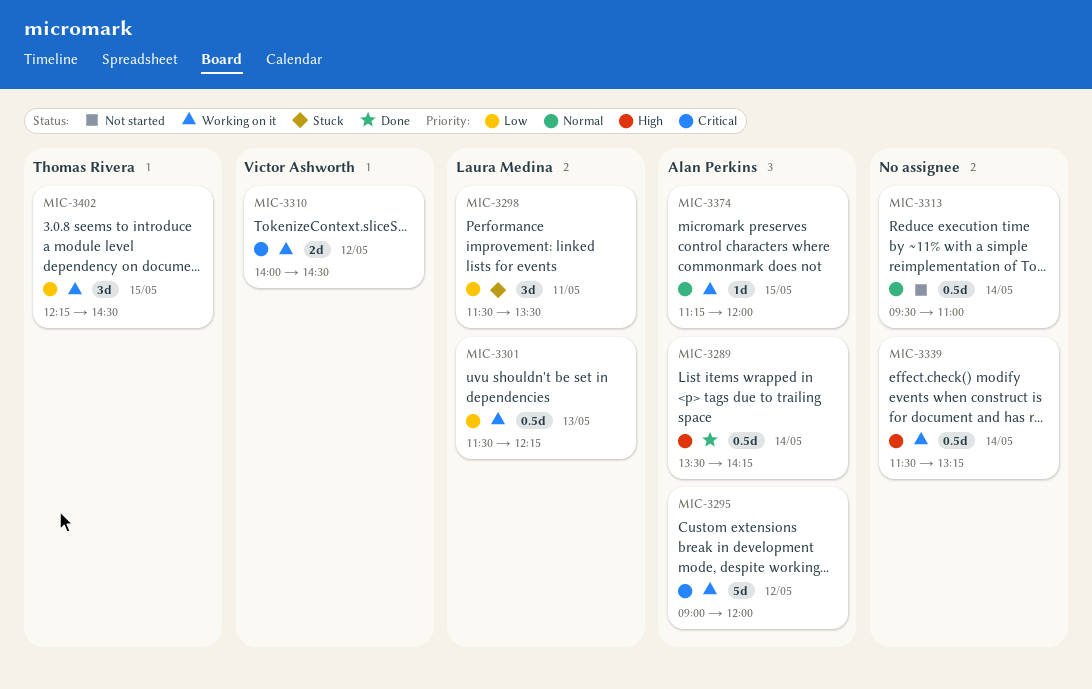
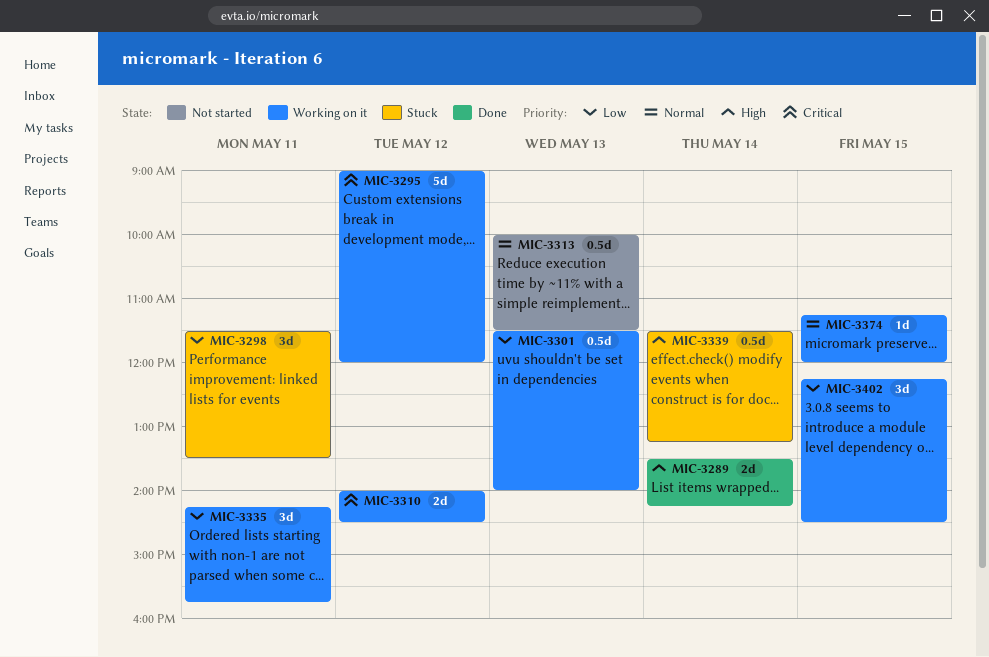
MIC-3289, estimate: 0.5d -> 2d
MIC-3301, ends: 12:15 -> 14:00
MIC-3313, day: May 14 -> May 13
MIC-3313, begins: 09:30 -> 10:00
MIC-3313, ends: 11:00 -> 11:30
MIC-3335: none -> present
MIC-3339, status: Working on it -> Stuck

